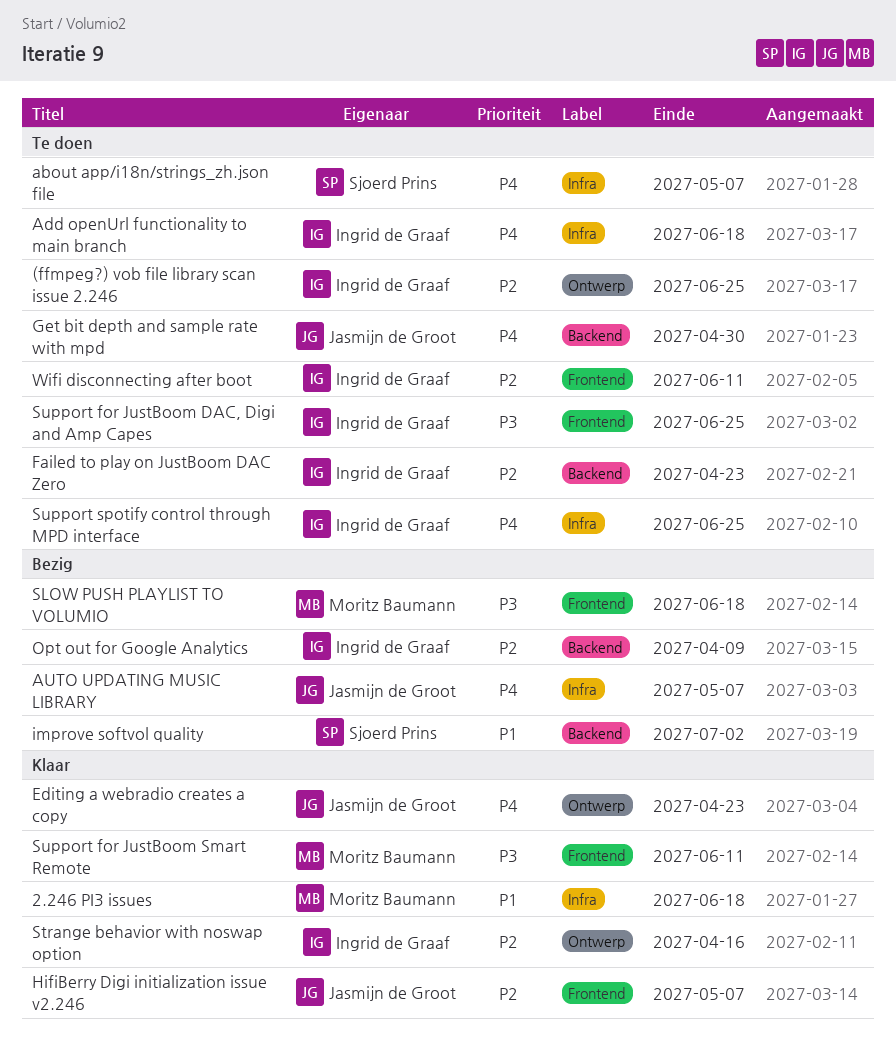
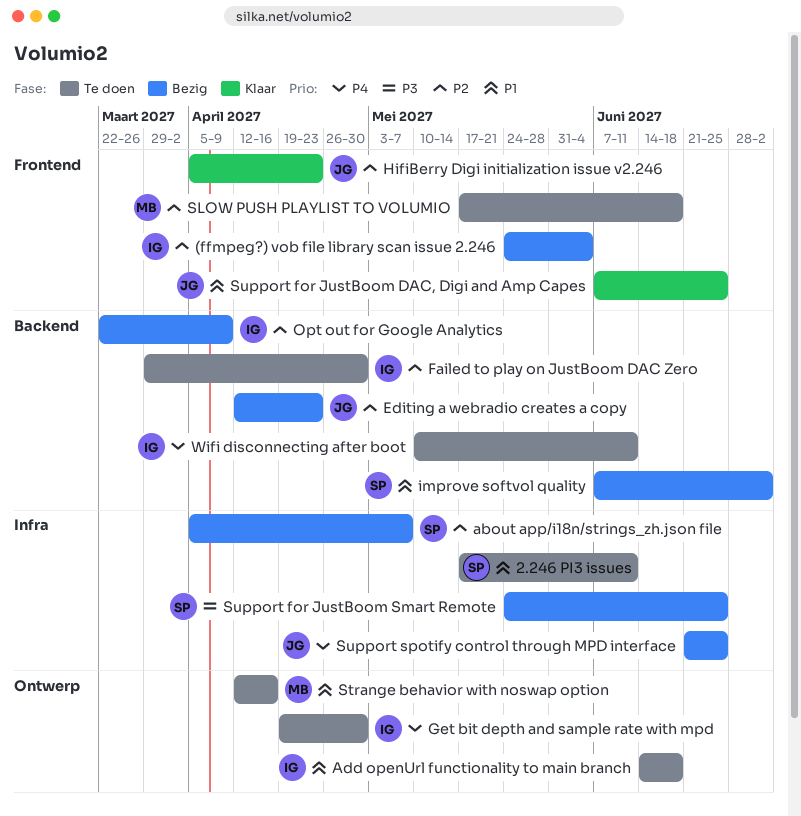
(ffmpeg?) vob file library scan issue 2.246, status: Te doen -> Bezig
(ffmpeg?) vob file library scan issue 2.246, label: Ontwerp -> Frontend
(ffmpeg?) vob file library scan issue 2.246, due: Jun 25 -> Jun 4
2.246 PI3 issues, status: Klaar -> Te doen
2.246 PI3 issues, owner: Moritz Baumann -> Sjoerd Prins
2.246 PI3 issues, due: Jun 18 -> Jun 11
about app/i18n/strings_zh.json file, status: Te doen -> Bezig
about app/i18n/strings_zh.json file, priority: P4 -> P2
Add openUrl functionality to main branch, priority: P4 -> P1
Add openUrl functionality to main branch, label: Infra -> Ontwerp
AUTO UPDATING MUSIC LIBRARY: present -> none
Editing a webradio creates a copy, status: Klaar -> Bezig
Editing a webradio creates a copy, priority: P4 -> P2
Editing a webradio creates a copy, label: Ontwerp -> Backend
Failed to play on JustBoom DAC Zero, due: Apr 23 -> Apr 30
Get bit depth and sample rate with mpd, owner: Jasmijn de Groot -> Ingrid de Graaf
Get bit depth and sample rate with mpd, label: Backend -> Ontwerp
HifiBerry Digi initialization issue v2.246, due: May 7 -> Apr 23
SLOW PUSH PLAYLIST TO VOLUMIO, status: Bezig -> Te doen
SLOW PUSH PLAYLIST TO VOLUMIO, priority: P3 -> P2
Strange behavior with noswap option, status: Klaar -> Te doen
Strange behavior with noswap option, owner: Ingrid de Graaf -> Moritz Baumann
Strange behavior with noswap option, priority: P2 -> P1
Support for JustBoom DAC, Digi and Amp Capes, status: Te doen -> Klaar
Support for JustBoom DAC, Digi and Amp Capes, owner: Ingrid de Graaf -> Jasmijn de Groot
Support for JustBoom DAC, Digi and Amp Capes, priority: P3 -> P1
Support for JustBoom Smart Remote, status: Klaar -> Bezig
Support for JustBoom Smart Remote, owner: Moritz Baumann -> Sjoerd Prins
Support for JustBoom Smart Remote, label: Frontend -> Infra
Support for JustBoom Smart Remote, due: Jun 11 -> Jun 25
Support spotify control through MPD interface, status: Te doen -> Bezig
Support spotify control through MPD interface, owner: Ingrid de Graaf -> Jasmijn de Groot
Wifi disconnecting after boot, priority: P2 -> P4
Wifi disconnecting after boot, label: Frontend -> Backend

